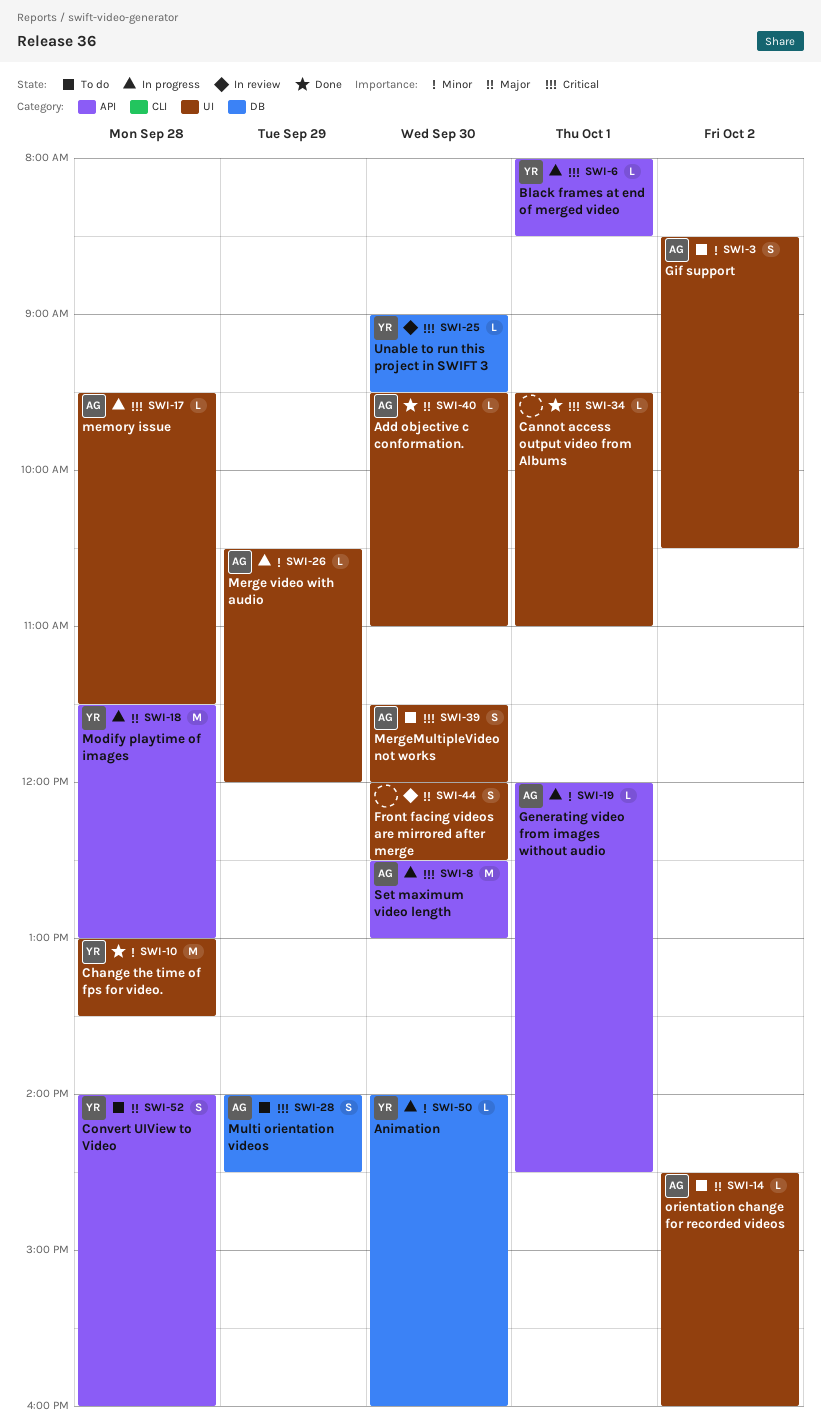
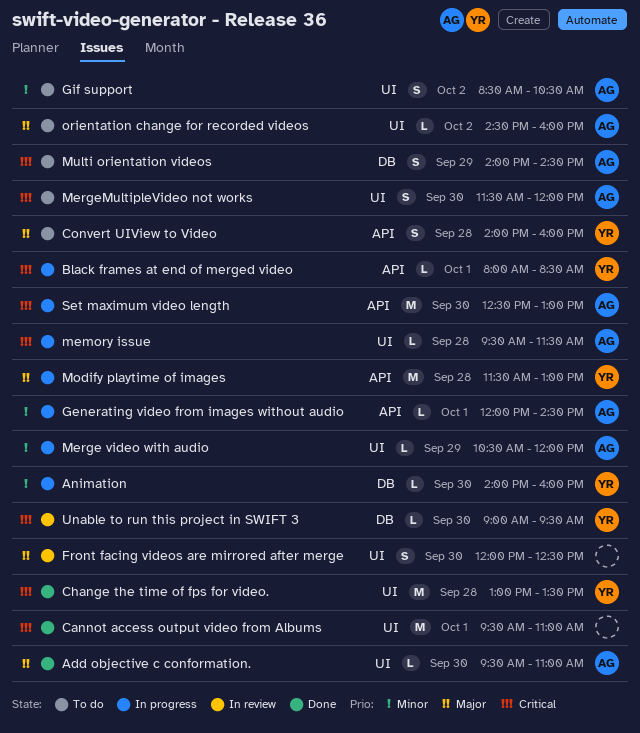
Cannot access output video from Albums, estimate: L -> M
Change the time of fps for video., priority: Minor -> Critical

